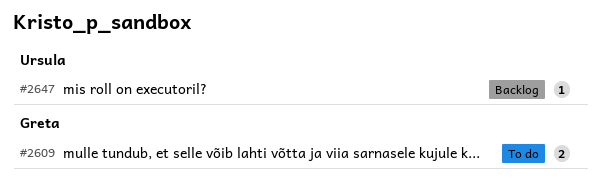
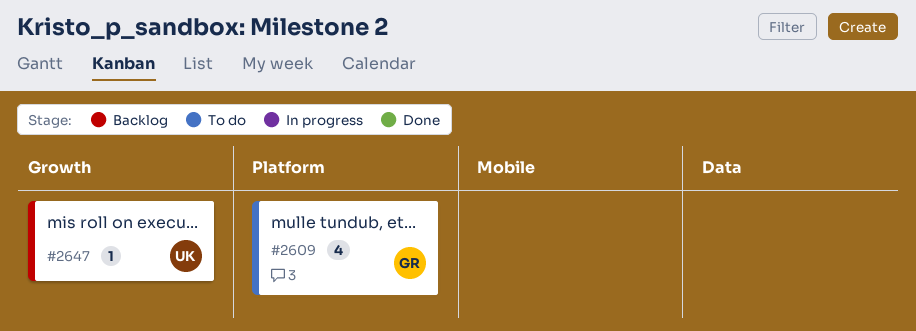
#2609, estimate: 2 -> 4

